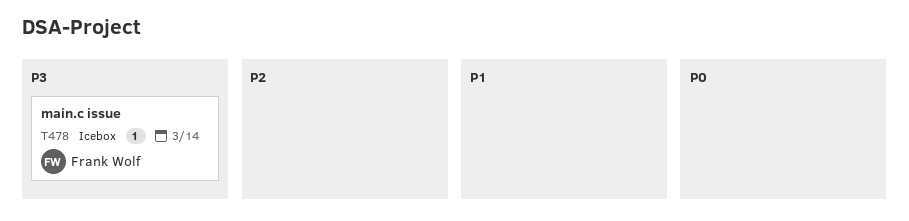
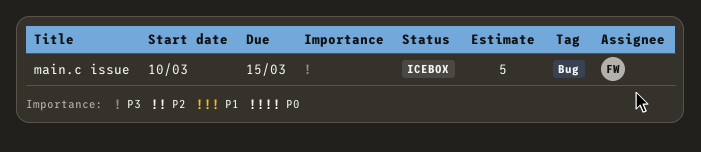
main.c issue, estimate: 1 -> 5
main.c issue, due: Mar 14 -> Mar 15

